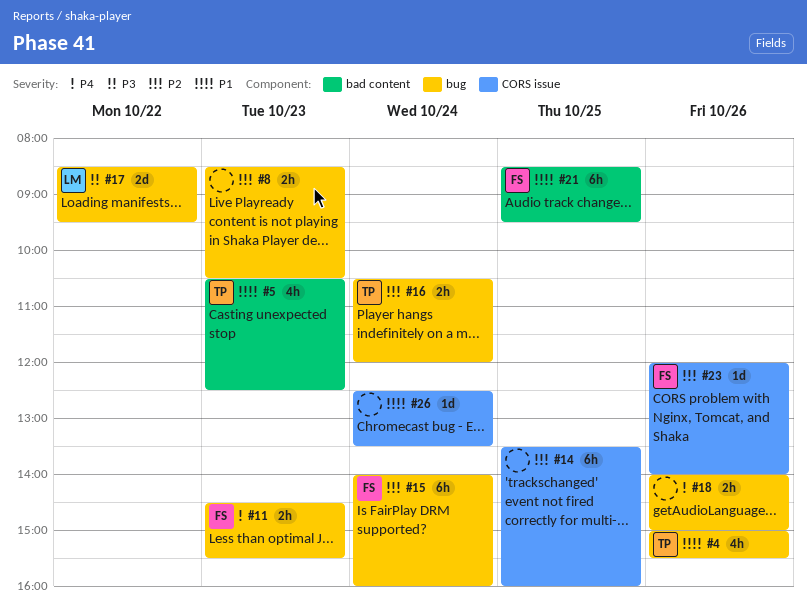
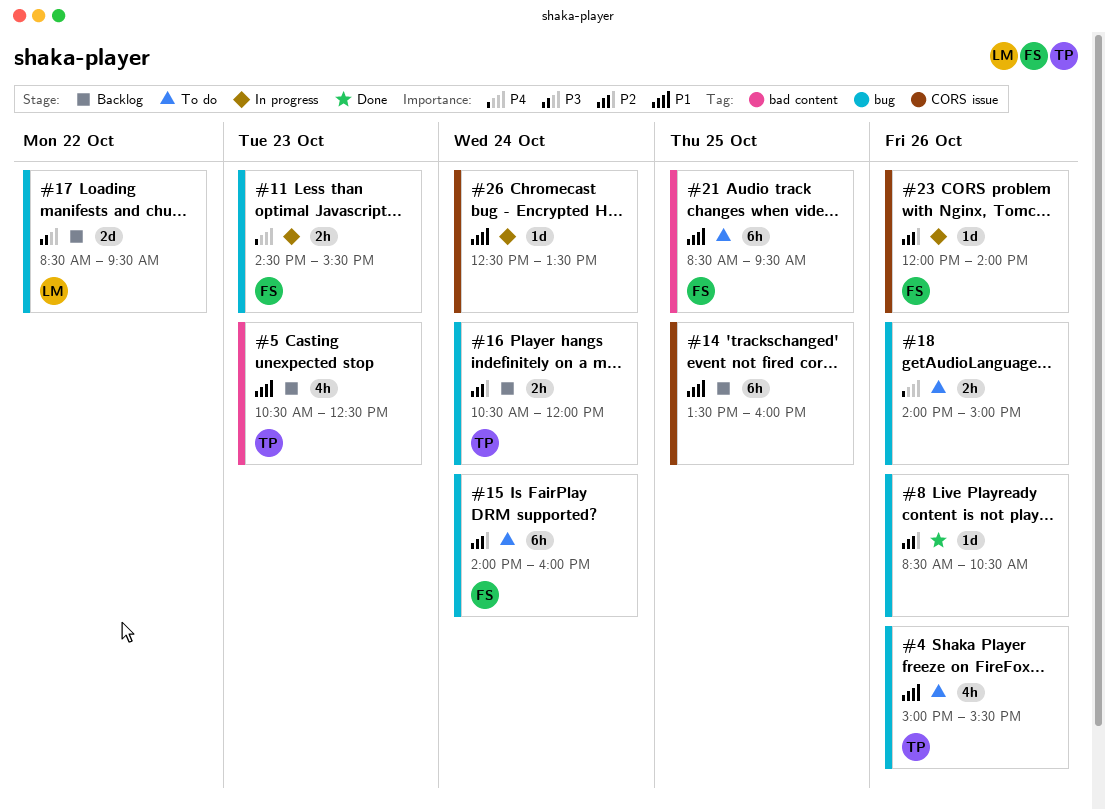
#8, estimate: 2h -> 1d
#8, day: Oct 23 -> Oct 26
#14, priority: P2 -> P1

